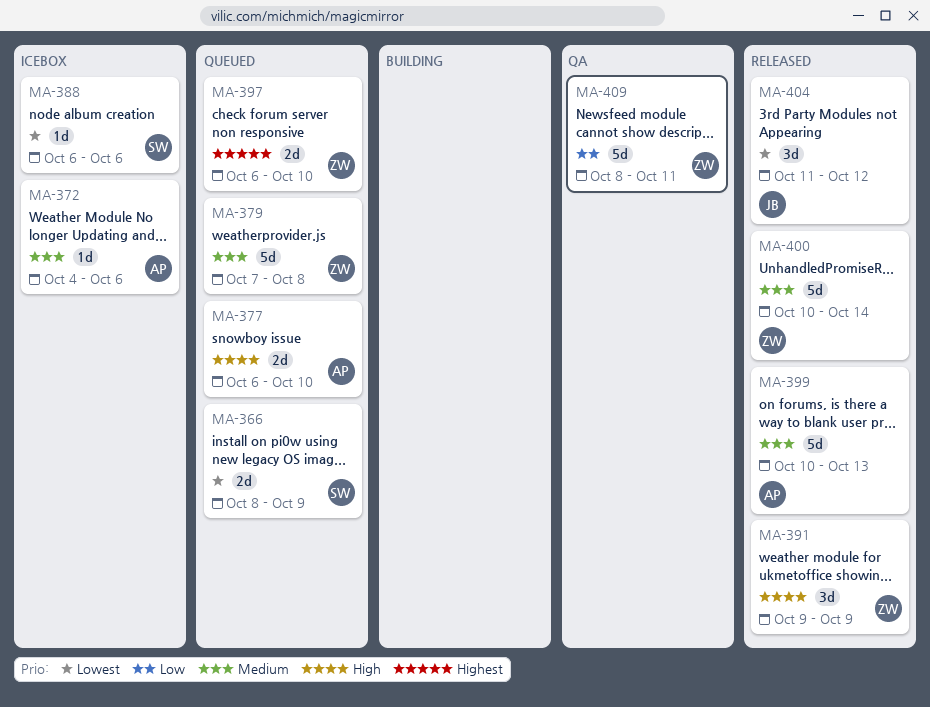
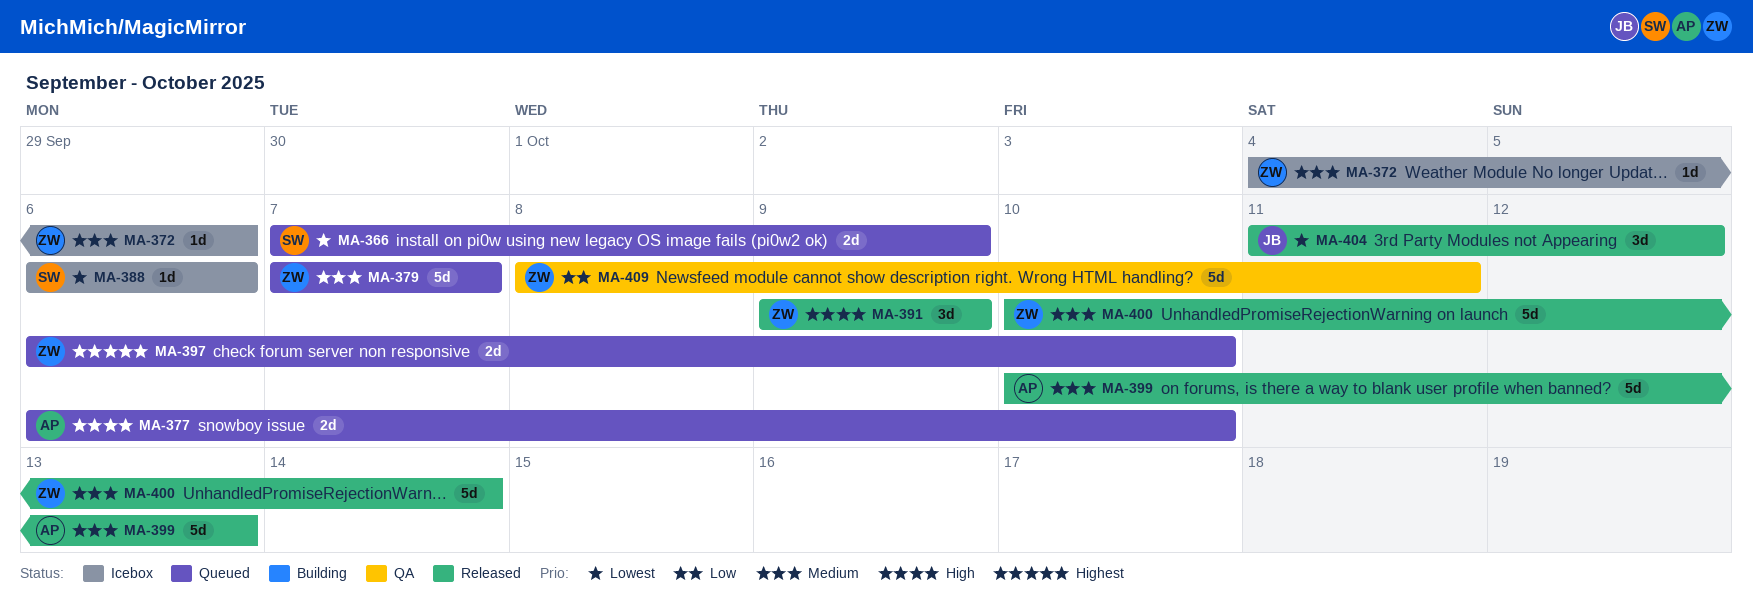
MA-366, start: Oct 8 -> Oct 7
MA-372, owner: AP -> ZW
MA-379, due: Oct 8 -> Oct 7

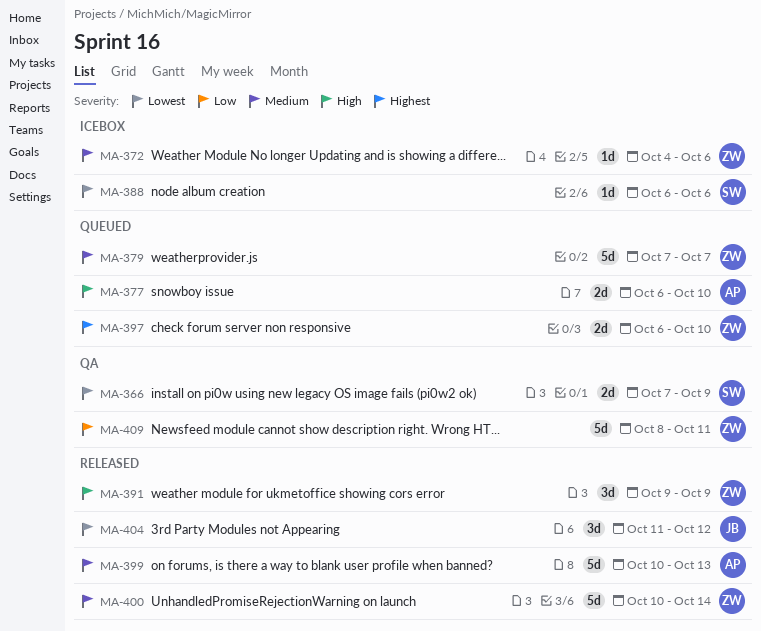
MA-366, status: Queued -> QA

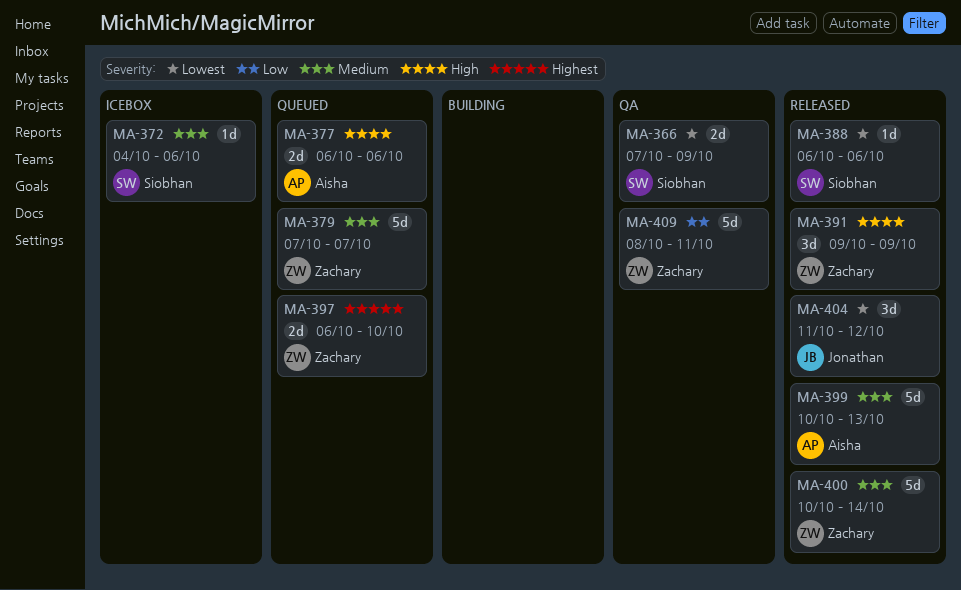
MA-372, owner: Zachary -> Siobhan
MA-377, due: Oct 10 -> Oct 6
MA-388, status: Icebox -> Released

